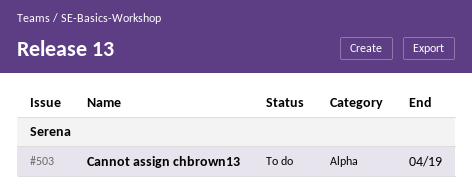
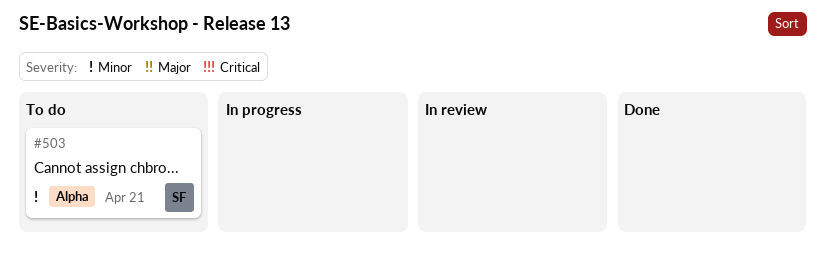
#503, due: Apr 19 -> Apr 21

